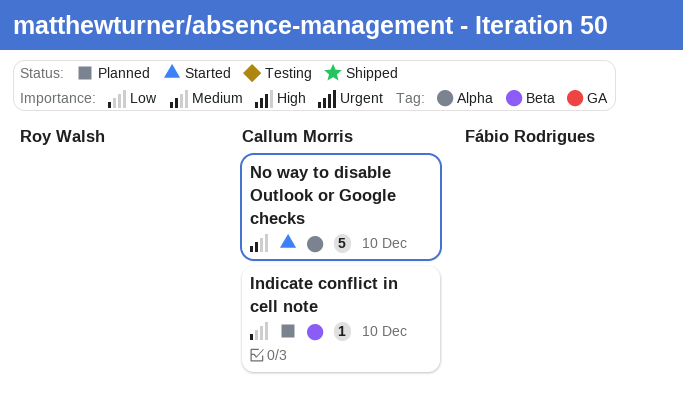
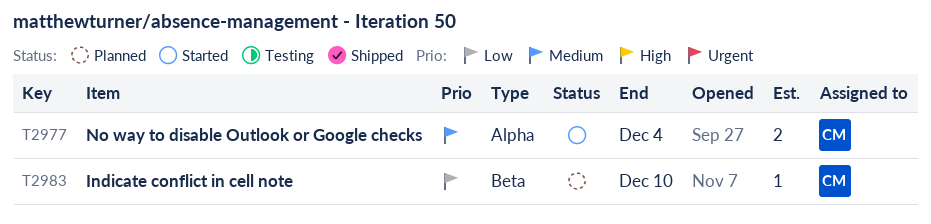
No way to disable Outlook or Google checks, estimate: 5 -> 2
No way to disable Outlook or Google checks, due: Dec 10 -> Dec 4

